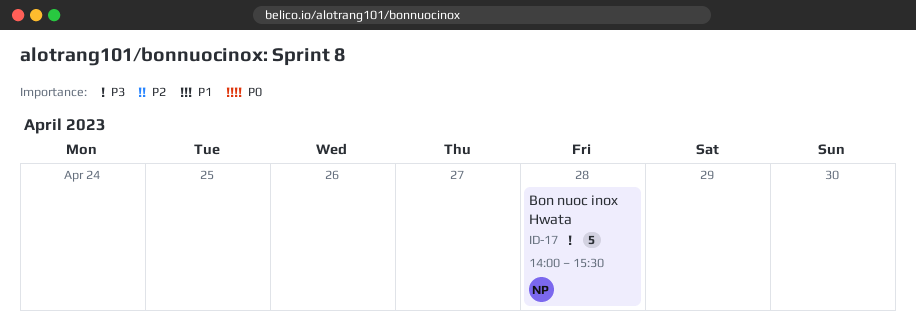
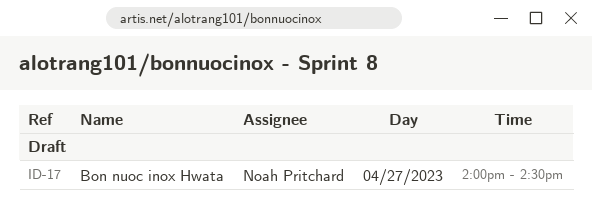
ID-17, day: Apr 28 -> Apr 27
ID-17, ends: 15:30 -> 14:30

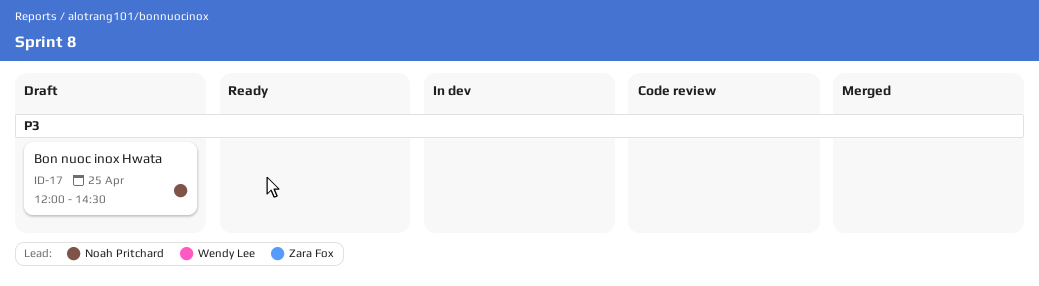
ID-17, day: Apr 27 -> Apr 25
ID-17, begins: 14:00 -> 12:00

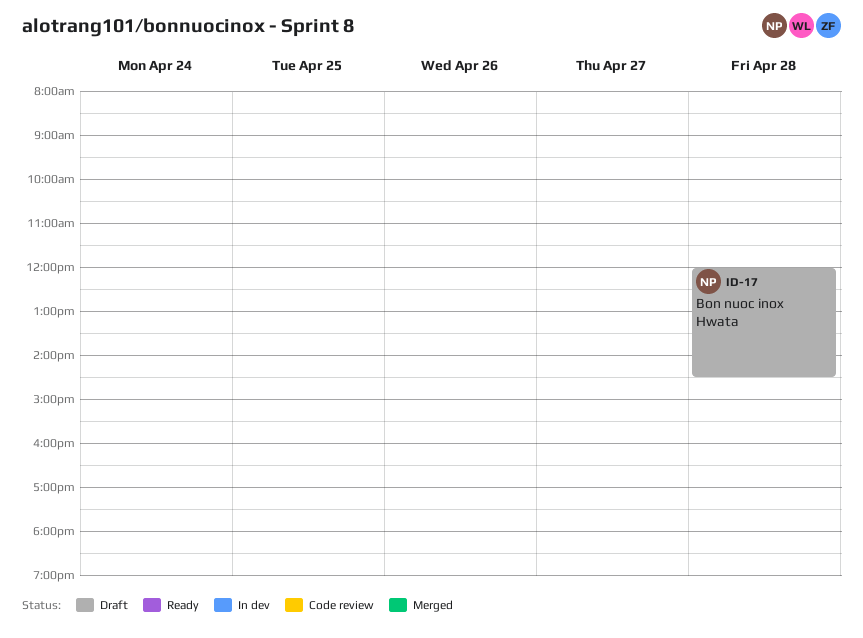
ID-17, day: Apr 25 -> Apr 28

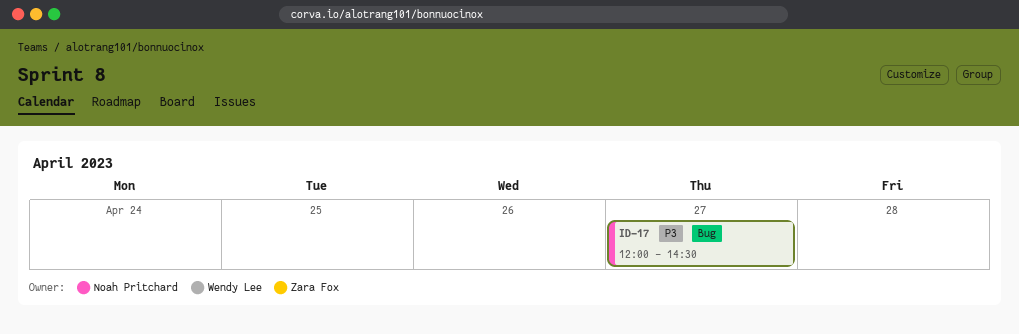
ID-17, day: Apr 28 -> Apr 27

